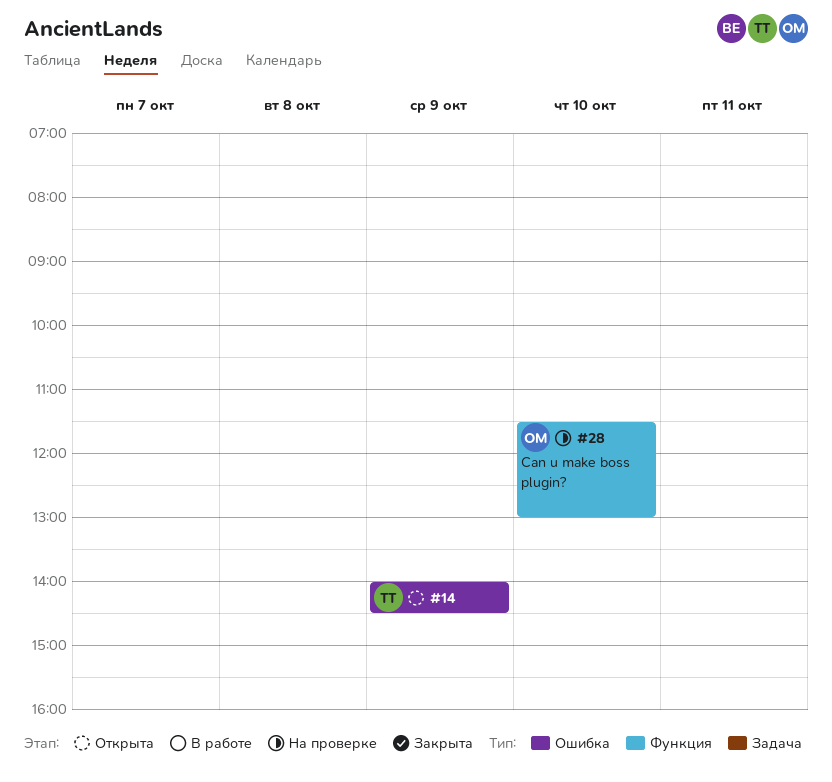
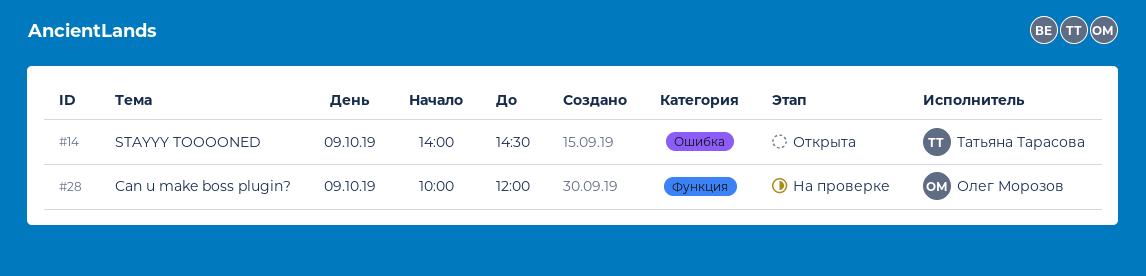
#28, day: Oct 10 -> Oct 9
#28, begins: 11:30 -> 10:00
#28, ends: 13:00 -> 12:00

